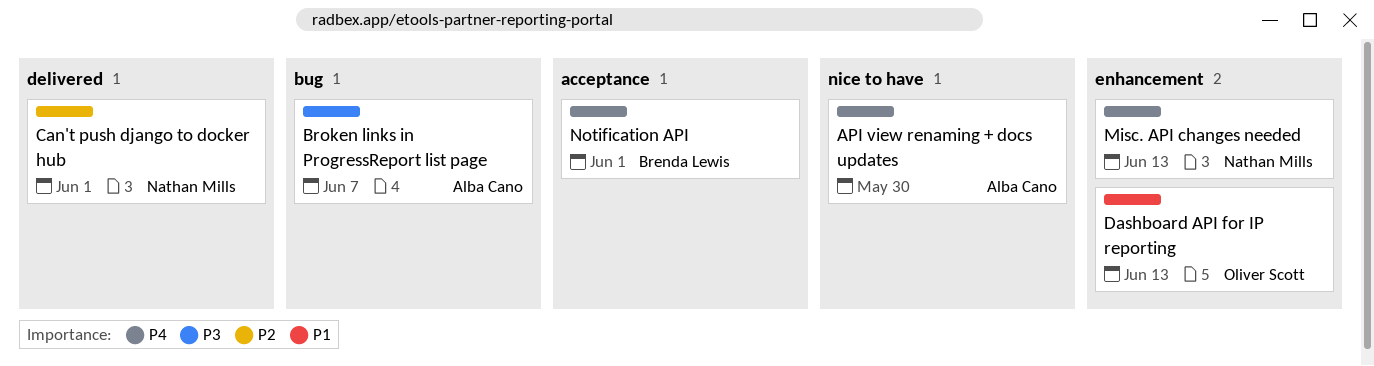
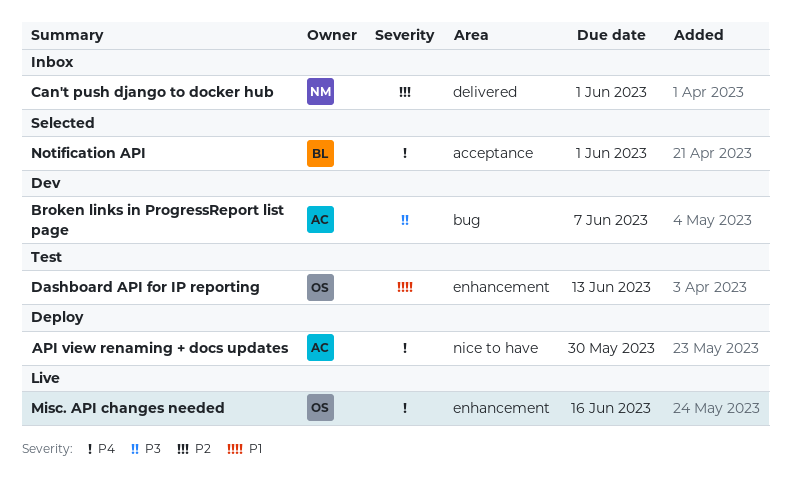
Misc. API changes needed, owner: Nathan Mills -> Oliver Scott
Misc. API changes needed, due: Jun 13 -> Jun 16

